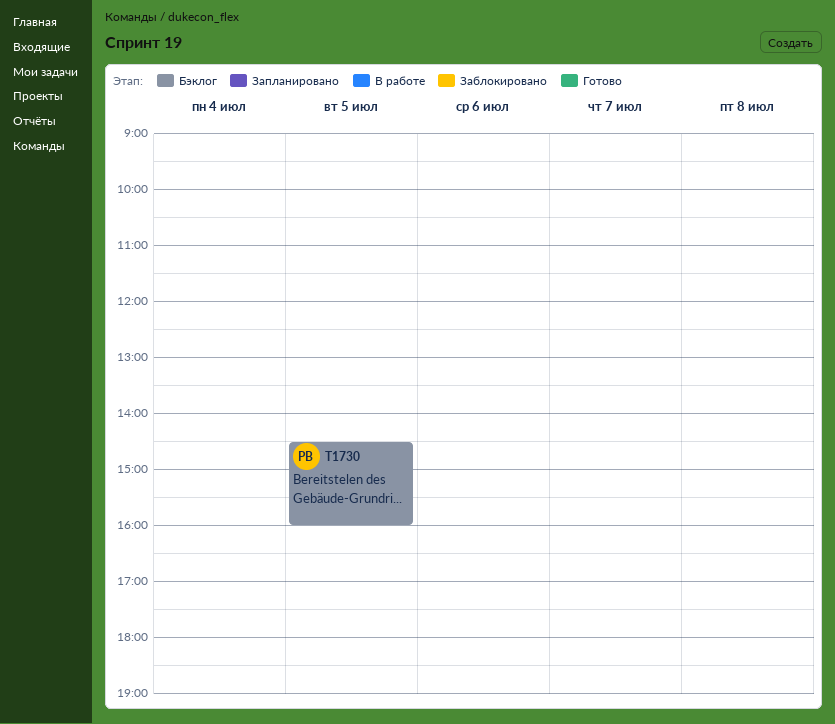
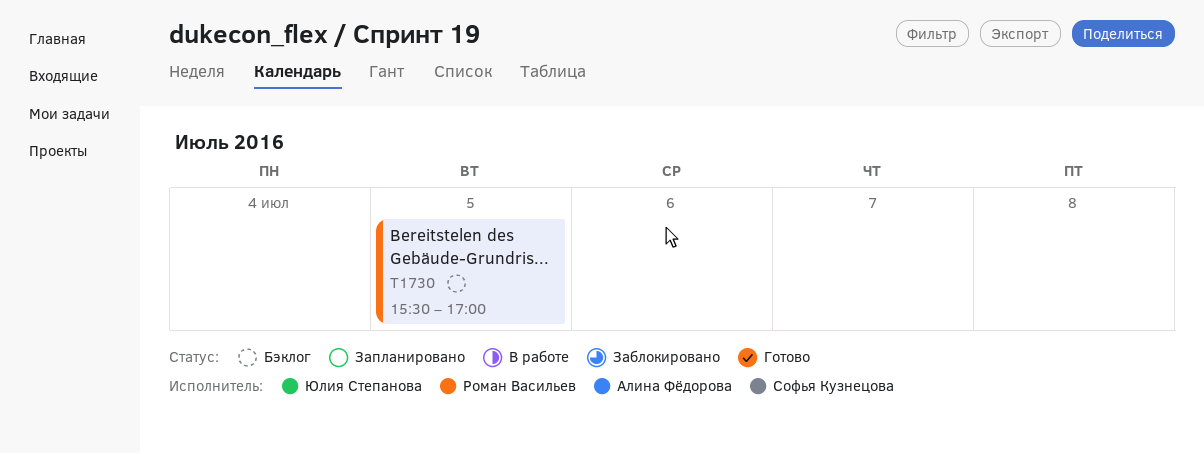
T1730, begins: 14:30 -> 15:30
T1730, ends: 16:00 -> 17:00

